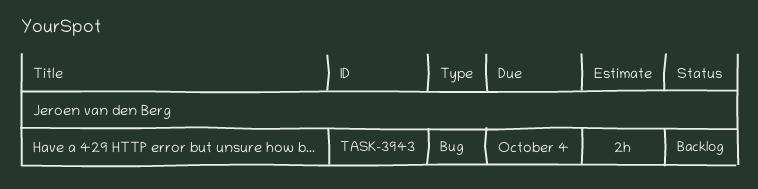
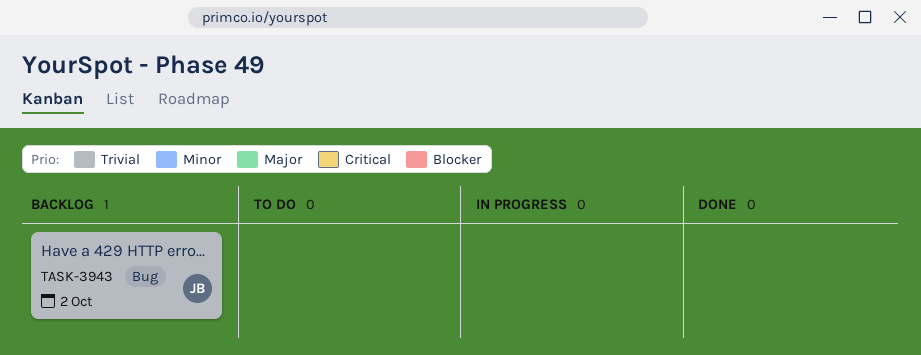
TASK-3943, due: Oct 4 -> Oct 2

